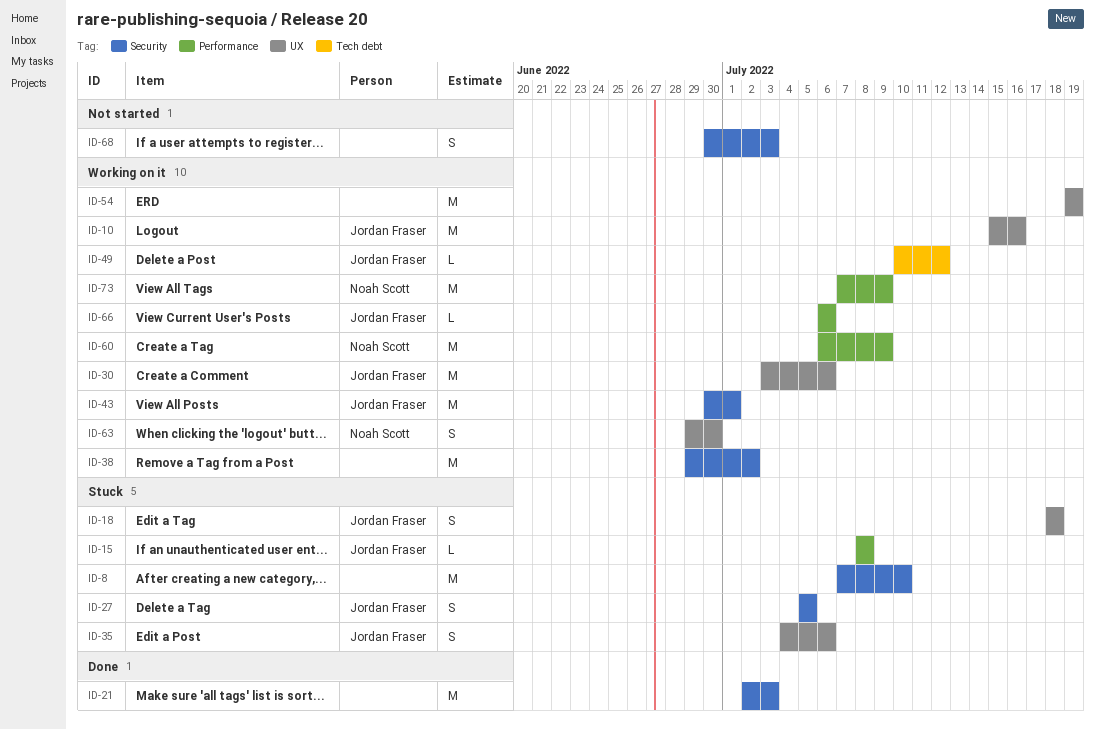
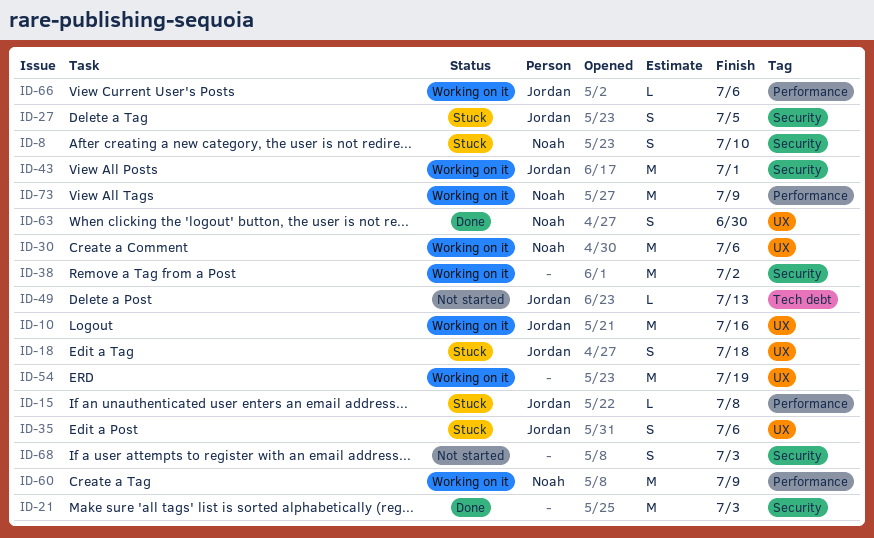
ID-8, owner: none -> Noah Scott
ID-8, estimate: M -> S
ID-30, owner: Jordan Fraser -> Noah Scott
ID-49, status: Working on it -> Not started
ID-49, due: Jul 12 -> Jul 13
ID-63, status: Working on it -> Done

